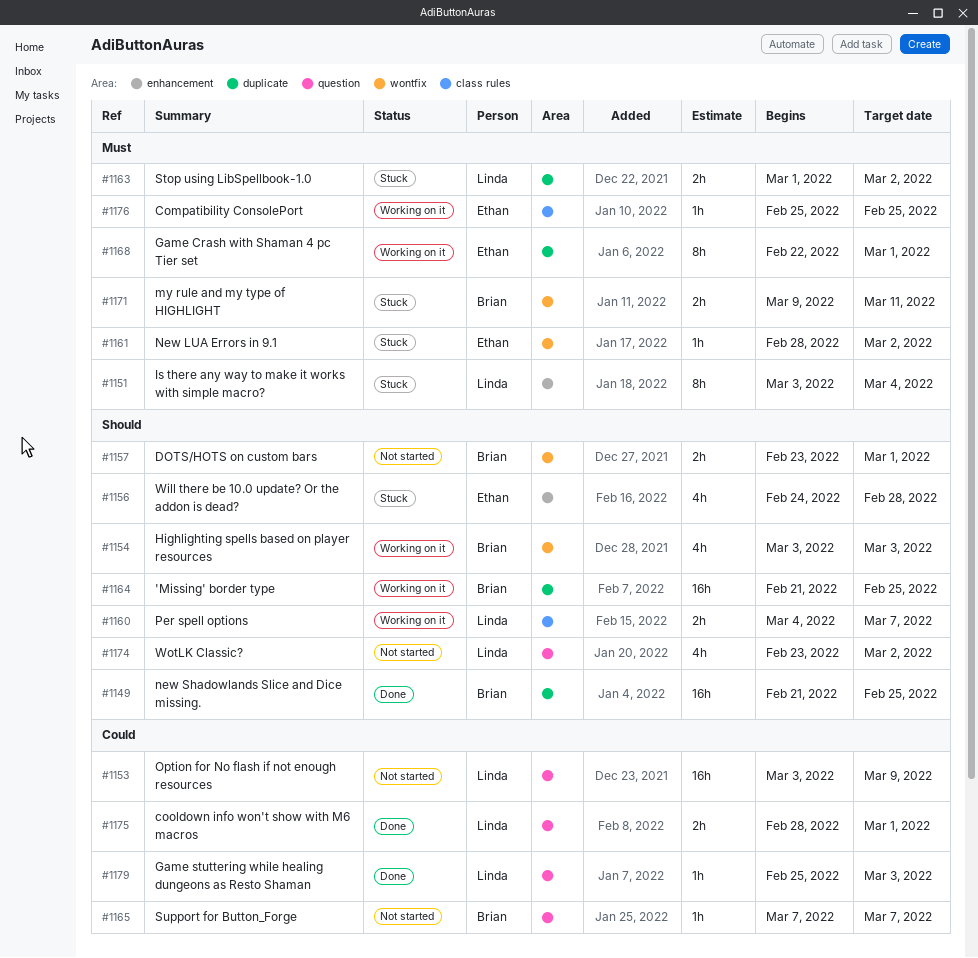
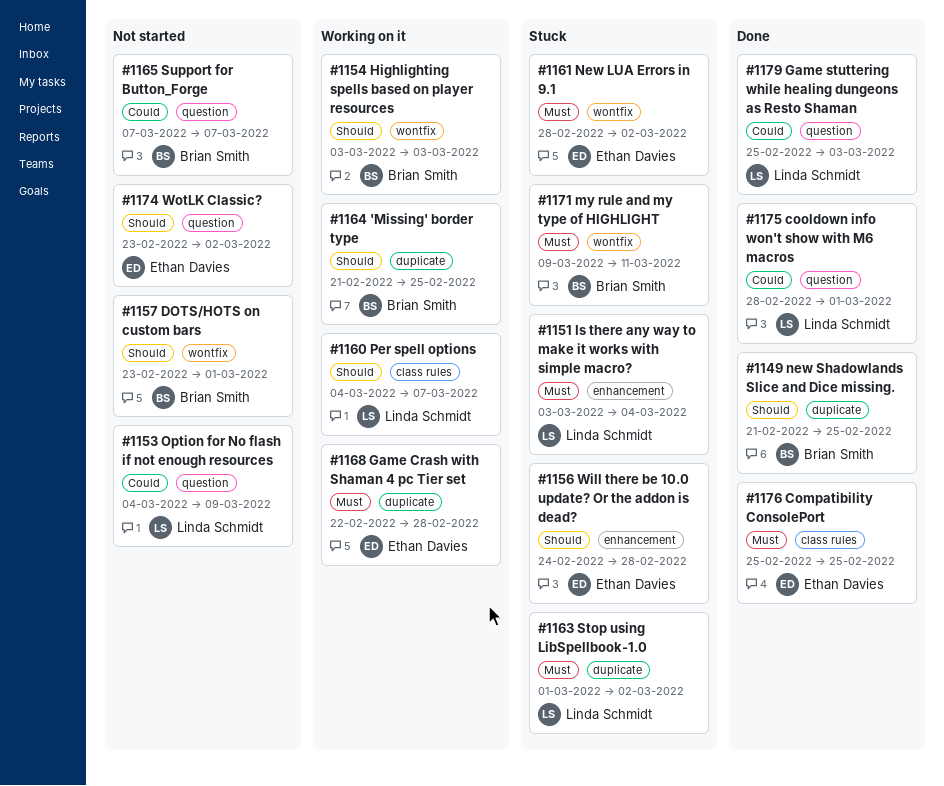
#1153, start: Mar 3 -> Mar 4
#1168, due: Mar 1 -> Feb 28
#1174, owner: Linda Schmidt -> Ethan Davies
#1176, status: Working on it -> Done

